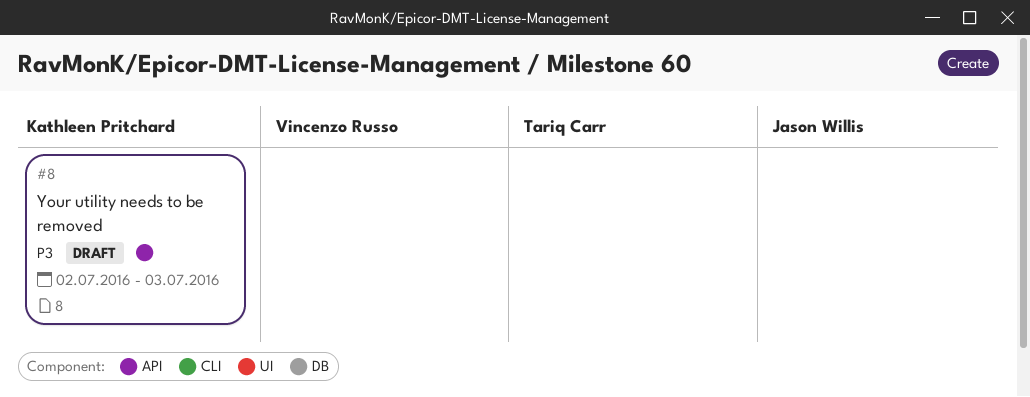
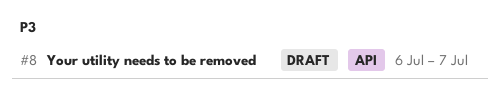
#8, start: Jul 2 -> Jul 6
#8, due: Jul 3 -> Jul 7

